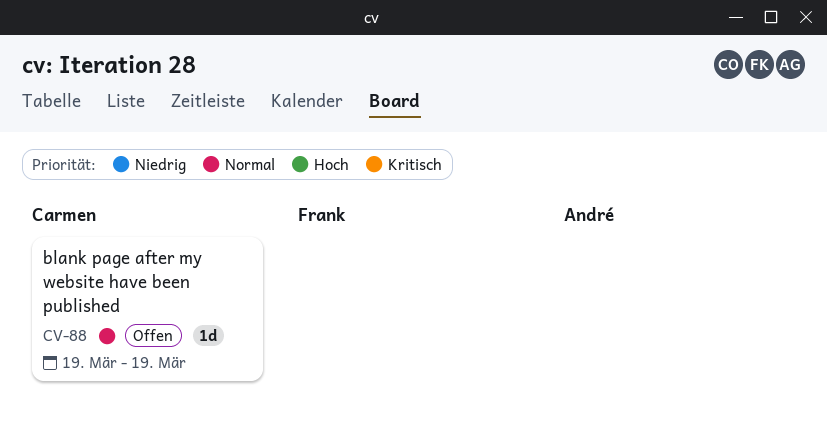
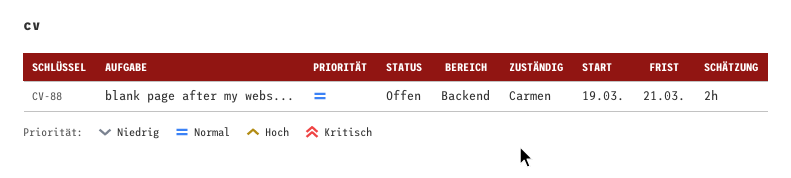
CV-88, estimate: 1d -> 2h
CV-88, due: Mar 19 -> Mar 21

